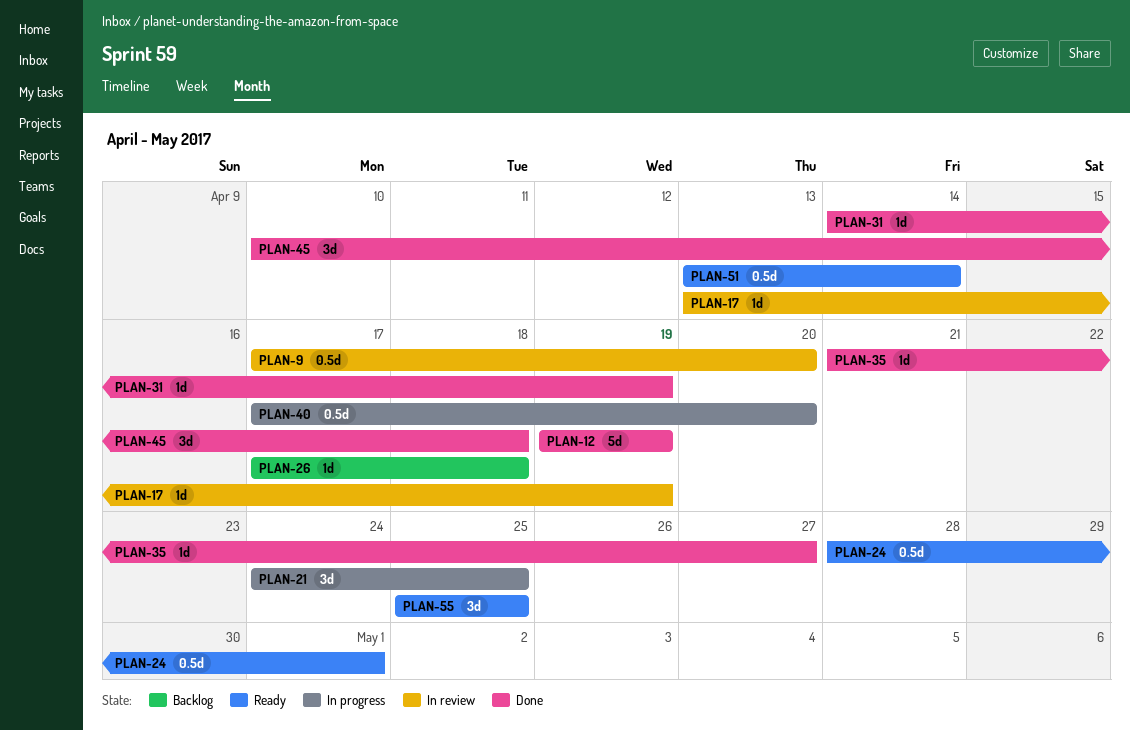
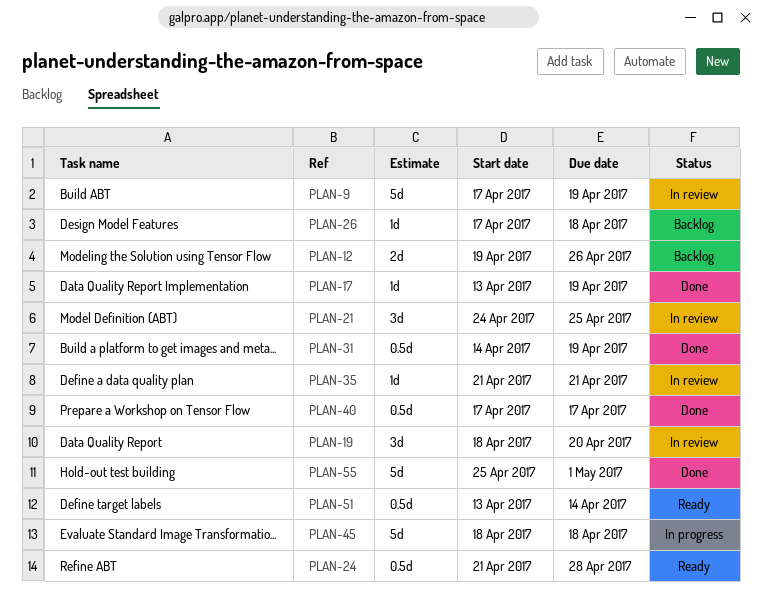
PLAN-9, estimate: 0.5d -> 5d
PLAN-9, due: Apr 20 -> Apr 19
PLAN-12, status: Done -> Backlog
PLAN-12, estimate: 5d -> 2d
PLAN-12, due: Apr 19 -> Apr 26
PLAN-17, status: In review -> Done
PLAN-19: none -> present
PLAN-21, status: In progress -> In review
PLAN-24, start: Apr 28 -> Apr 21
PLAN-24, due: May 1 -> Apr 28
PLAN-31, estimate: 1d -> 0.5d
PLAN-35, status: Done -> In review
PLAN-35, due: Apr 27 -> Apr 21
PLAN-40, status: In progress -> Done
PLAN-40, due: Apr 20 -> Apr 17
PLAN-45, status: Done -> In progress
PLAN-45, estimate: 3d -> 5d
PLAN-45, start: Apr 10 -> Apr 18
PLAN-55, status: Ready -> Done
PLAN-55, estimate: 3d -> 5d
PLAN-55, due: Apr 25 -> May 1

